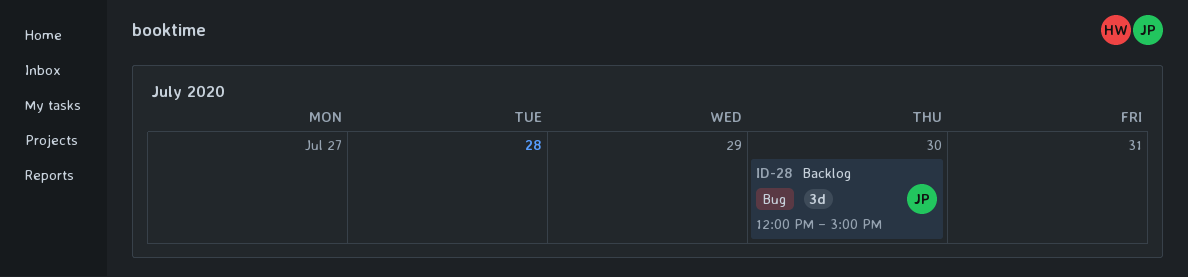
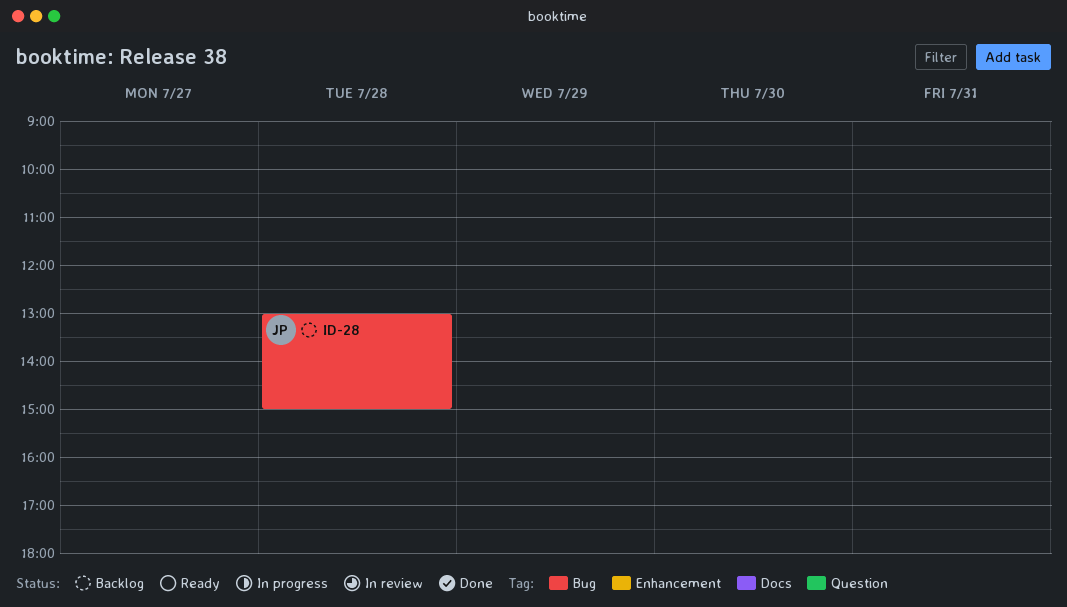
ID-28, day: Jul 30 -> Jul 28
ID-28, begins: 12:00 -> 13:00

